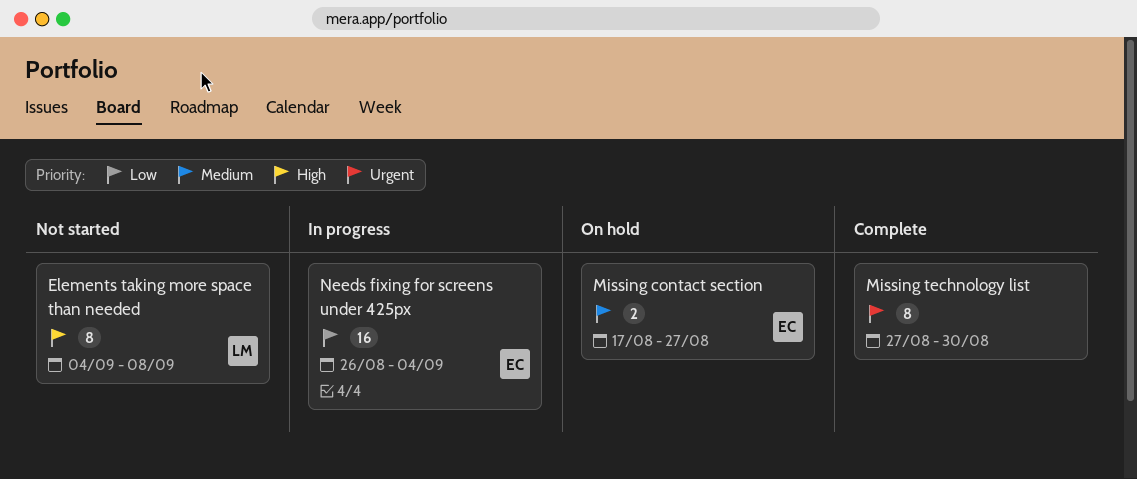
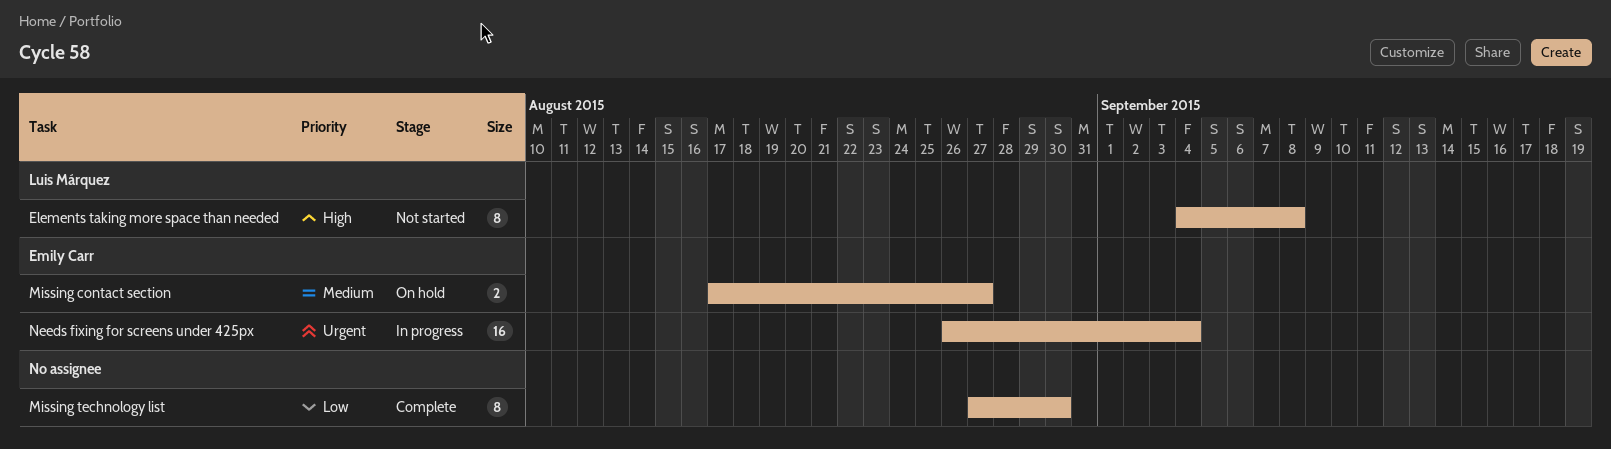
Missing technology list, priority: Urgent -> Low
Needs fixing for screens under 425px, priority: Low -> Urgent

